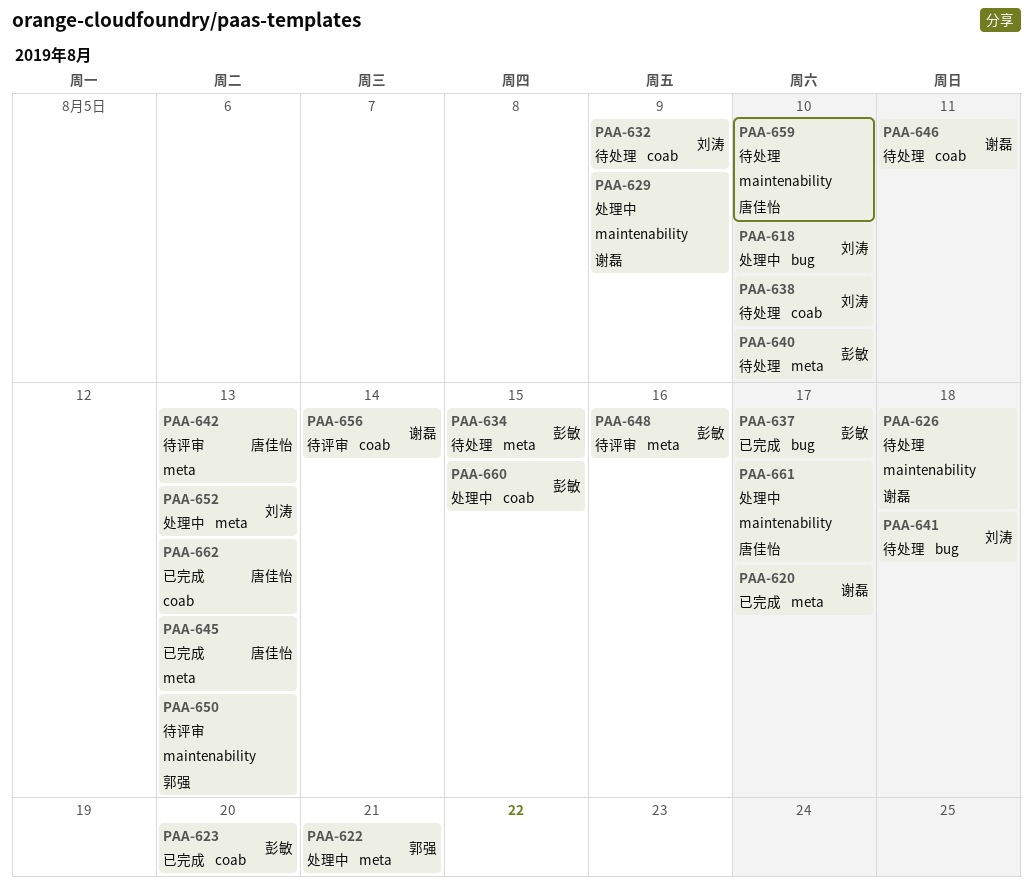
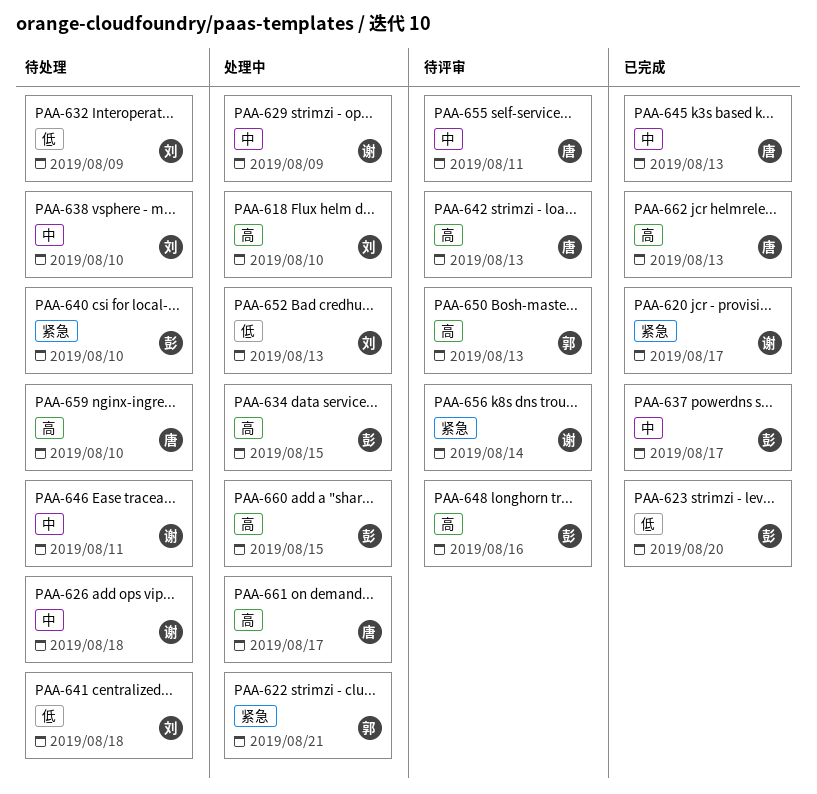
PAA-634, status: 待处理 -> 处理中
PAA-655: none -> present

